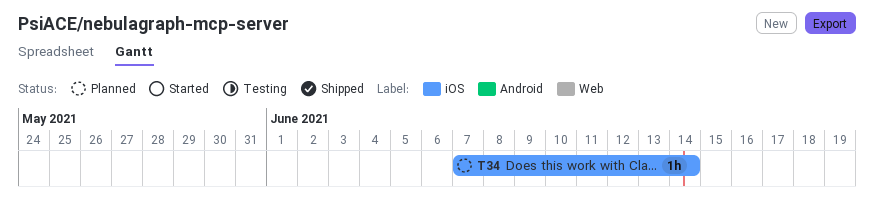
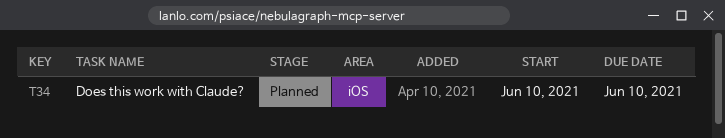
T34, start: Jun 7 -> Jun 10
T34, due: Jun 14 -> Jun 10

